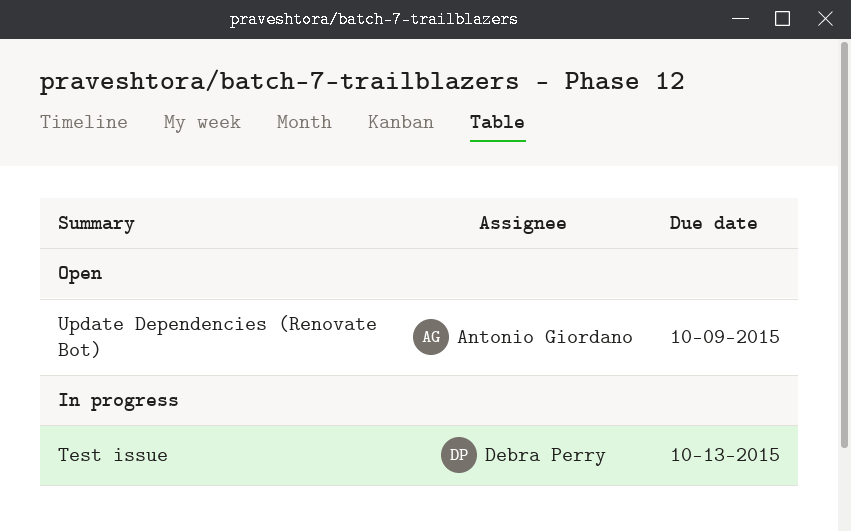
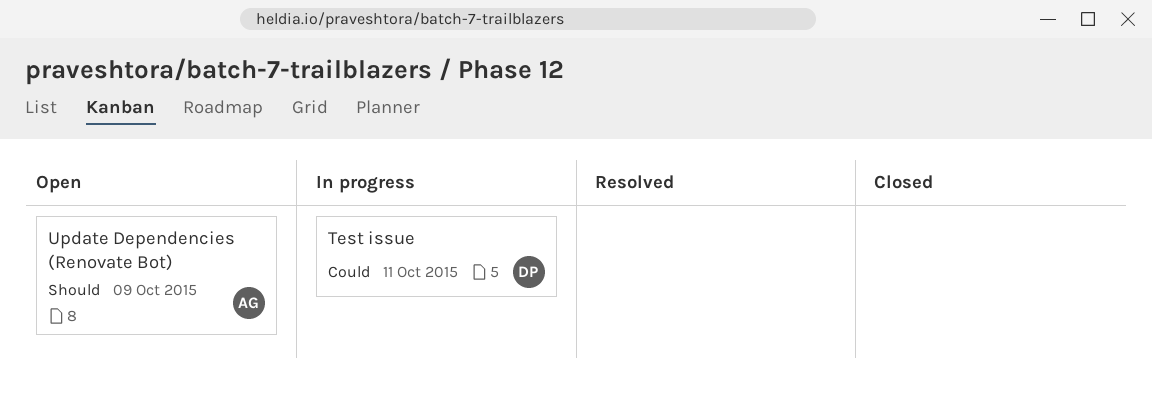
Test issue, due: Oct 13 -> Oct 11

